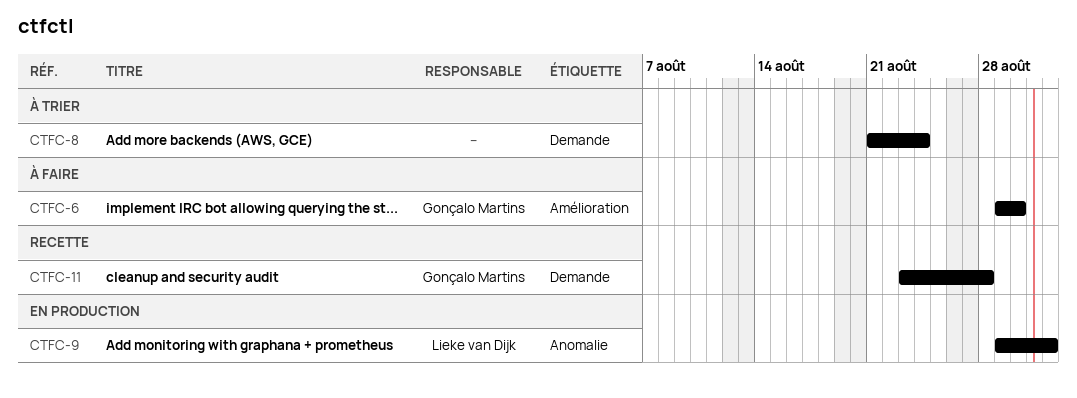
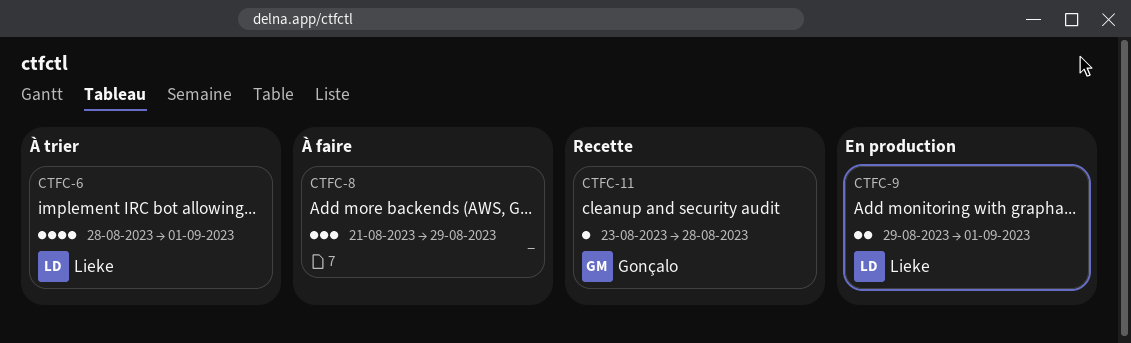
CTFC-6, status: À faire -> À trier
CTFC-6, owner: Gonçalo Martins -> Lieke van Dijk
CTFC-6, start: Aug 29 -> Aug 28
CTFC-6, due: Aug 30 -> Sep 1
CTFC-8, status: À trier -> À faire
CTFC-8, due: Aug 24 -> Aug 29

